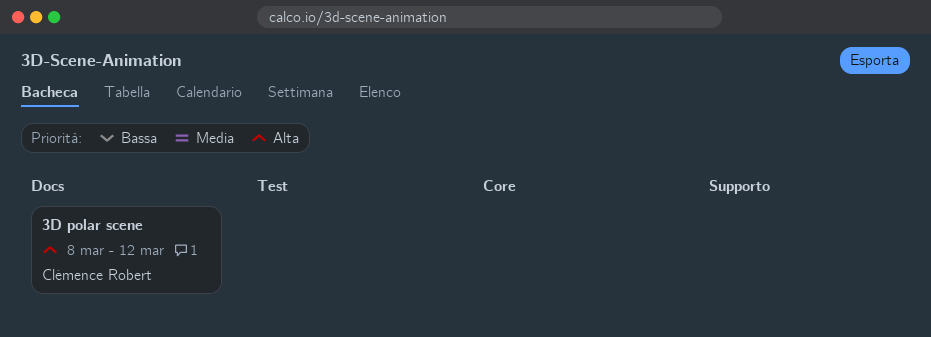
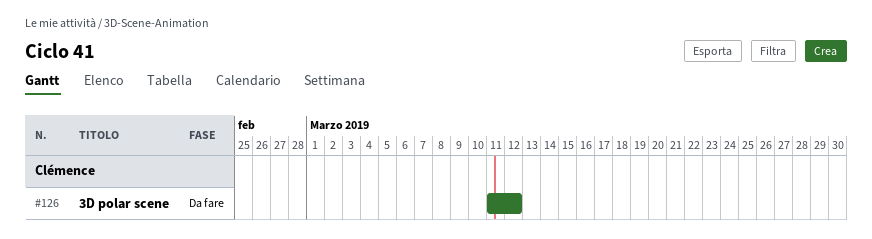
3D polar scene, start: Mar 8 -> Mar 11

